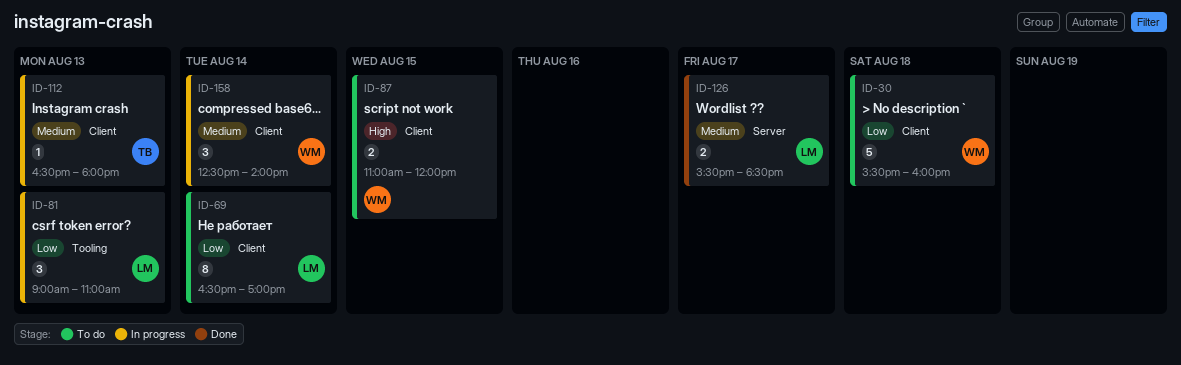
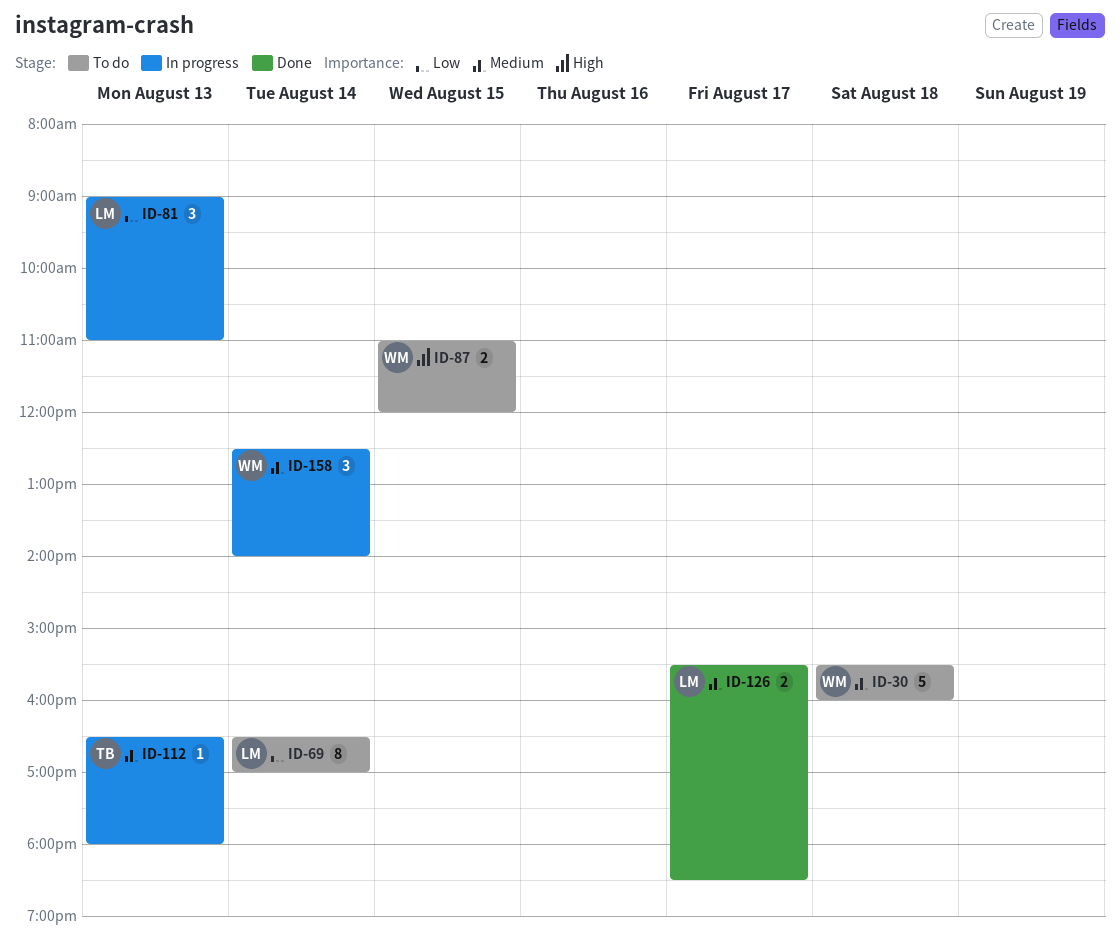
ID-30, priority: Low -> Medium

